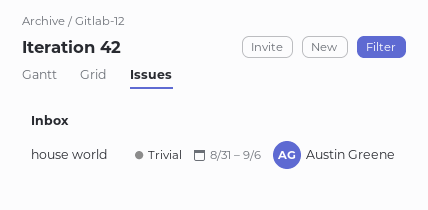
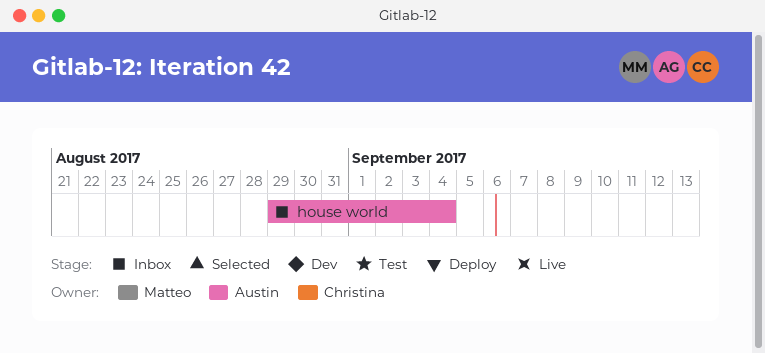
house world, start: Aug 31 -> Aug 29
house world, due: Sep 6 -> Sep 4

